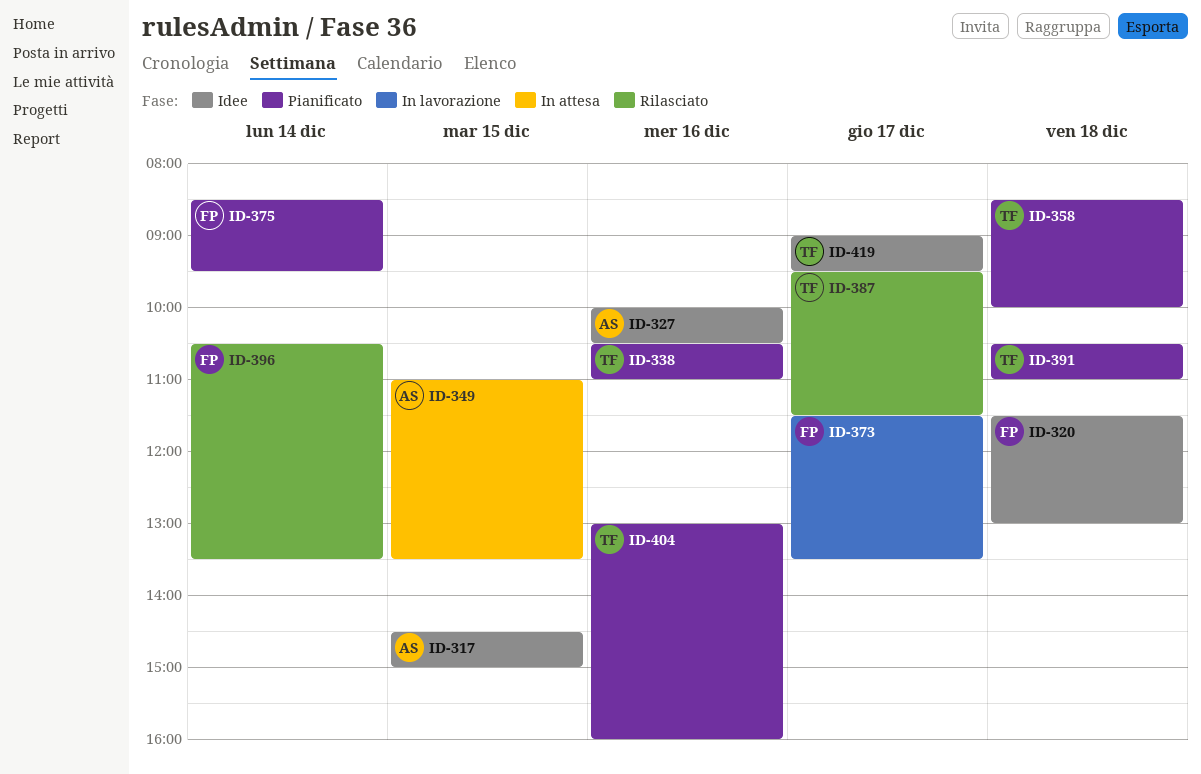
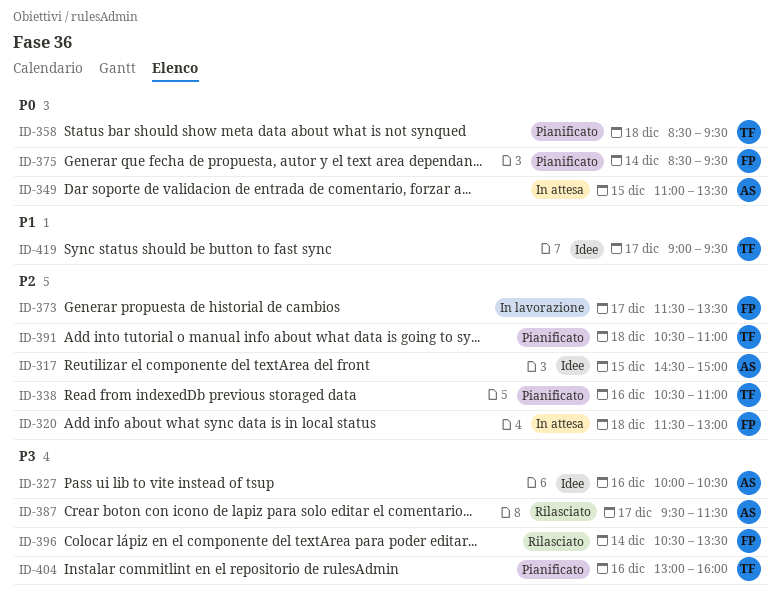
ID-320, status: Idee -> In attesa
ID-358, ends: 10:00 -> 09:30
ID-387, owner: TF -> AS

